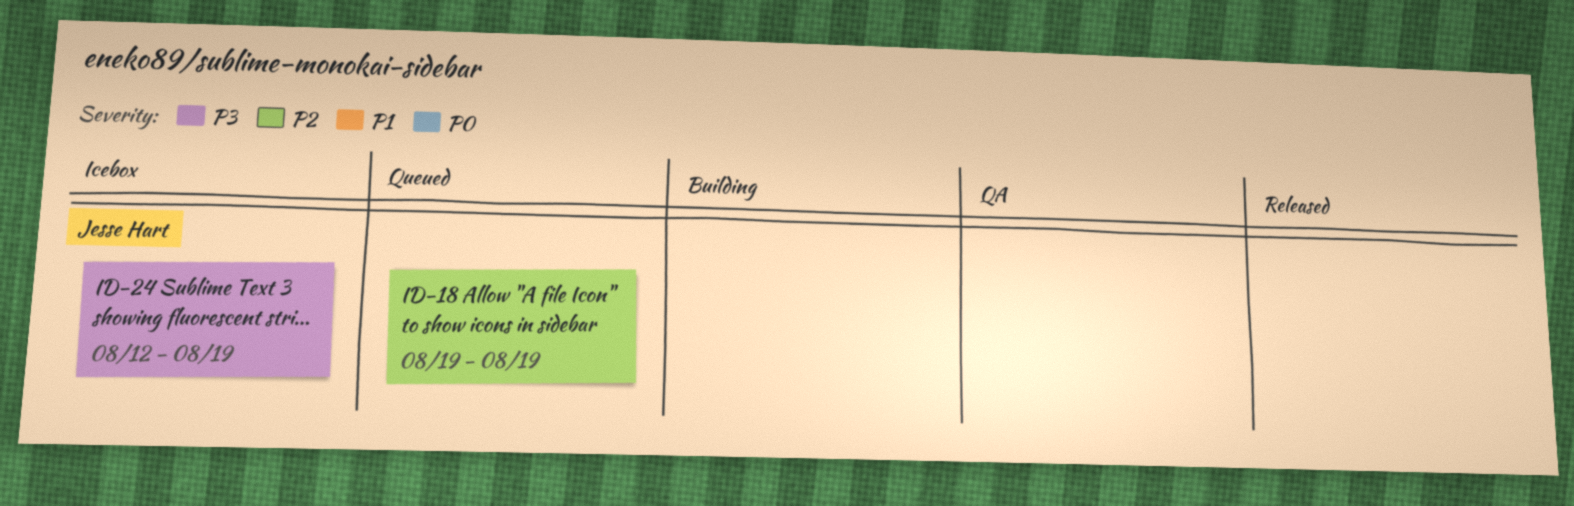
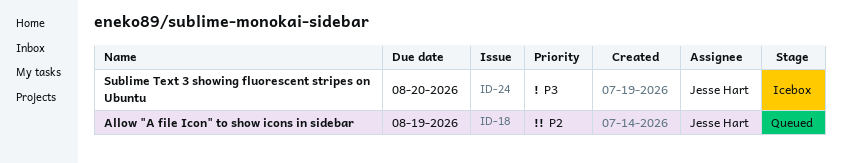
ID-24, due: Aug 19 -> Aug 20

